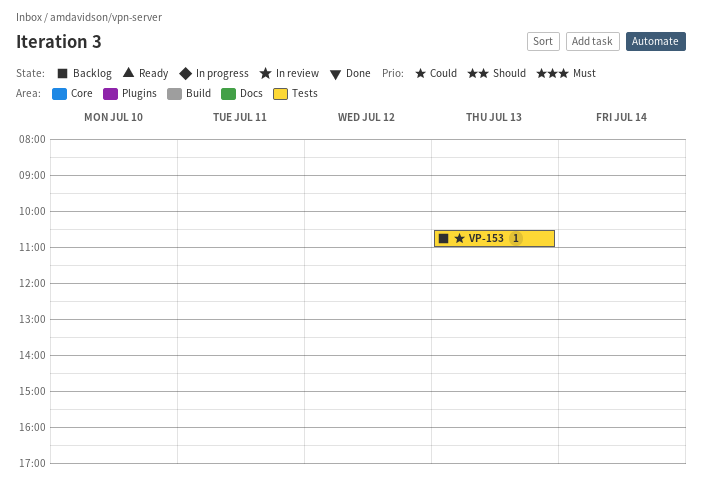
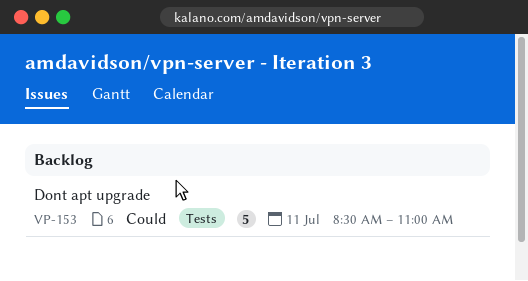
VP-153, estimate: 1 -> 5
VP-153, day: Jul 13 -> Jul 11
VP-153, begins: 10:30 -> 08:30

